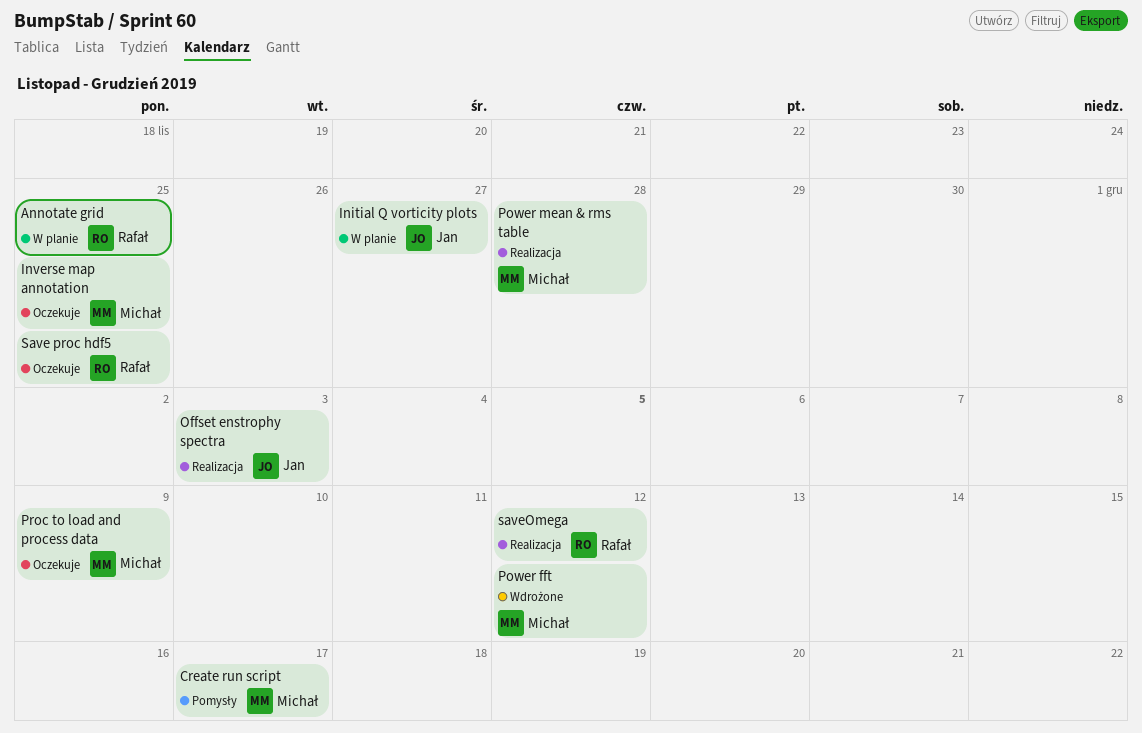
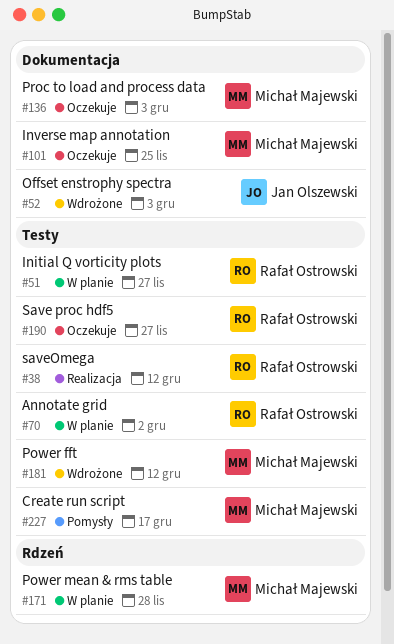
Annotate grid, due: Nov 25 -> Dec 2
Initial Q vorticity plots, owner: Jan Olszewski -> Rafał Ostrowski
Offset enstrophy spectra, status: Realizacja -> Wdrożone
Power mean & rms table, status: Realizacja -> W planie
Proc to load and process data, due: Dec 9 -> Dec 3
Save proc hdf5, due: Nov 25 -> Nov 27

